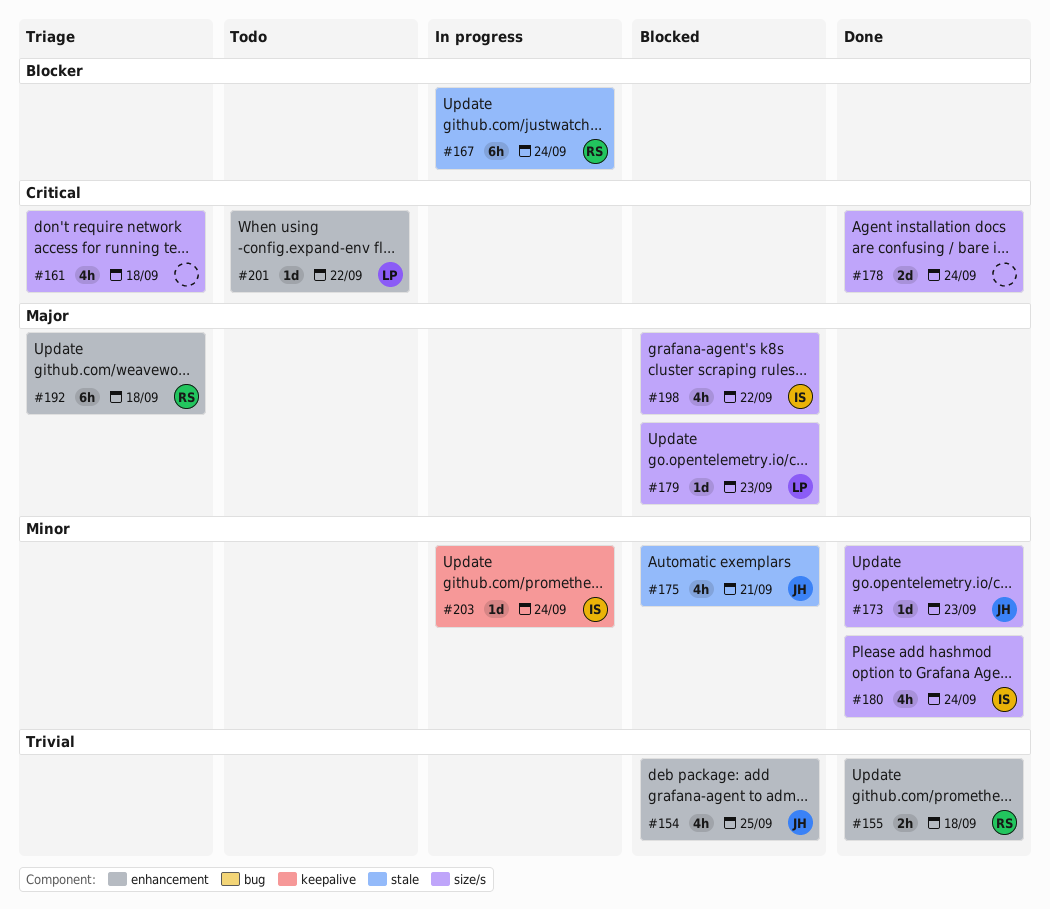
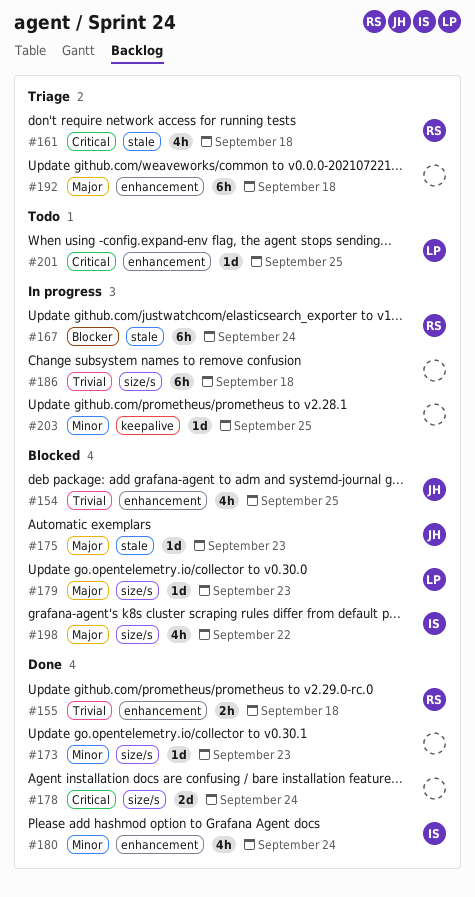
#161, owner: none -> RS
#161, label: size/s -> stale
#173, owner: JH -> none
#175, priority: Minor -> Major
#175, estimate: 4h -> 1d
#175, due: Sep 21 -> Sep 23
#180, label: size/s -> enhancement
#186: none -> present
#192, owner: RS -> none
#201, due: Sep 22 -> Sep 25
#203, owner: IS -> none
#203, due: Sep 24 -> Sep 25

